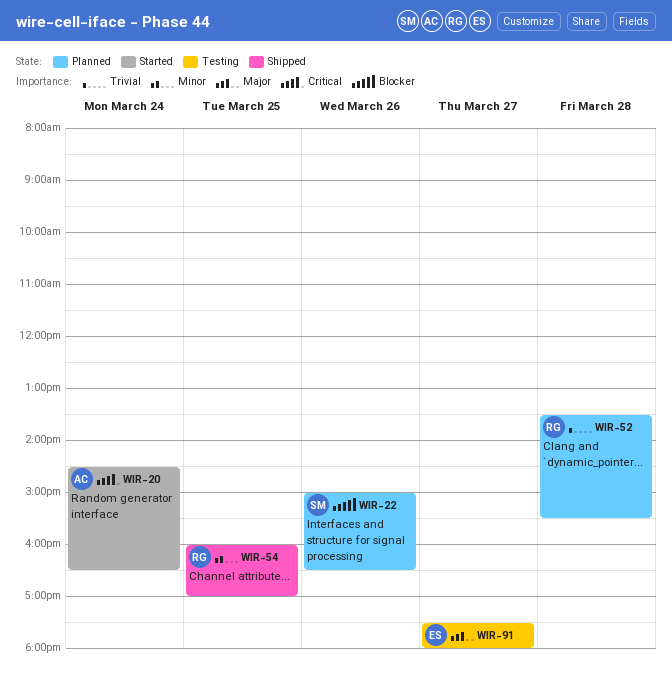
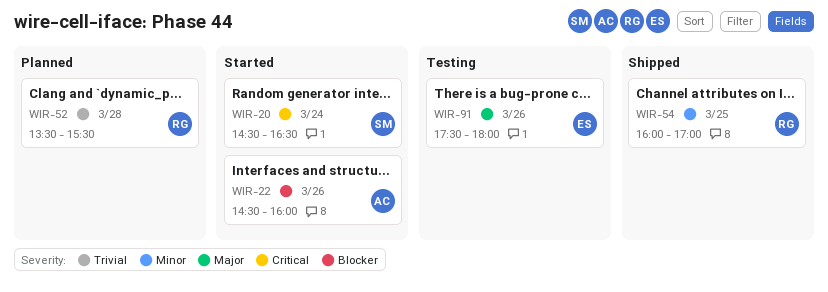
WIR-20, owner: AC -> SM
WIR-22, status: Planned -> Started
WIR-22, owner: SM -> AC
WIR-22, begins: 15:00 -> 14:30
WIR-22, ends: 16:30 -> 16:00
WIR-91, day: Mar 27 -> Mar 26

